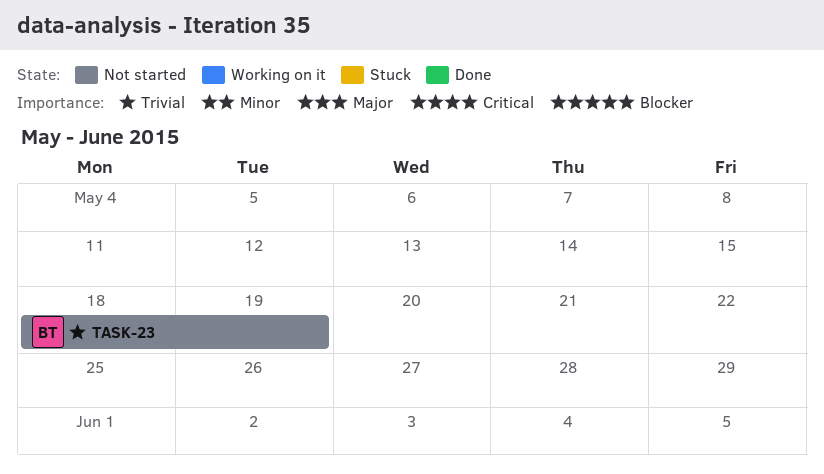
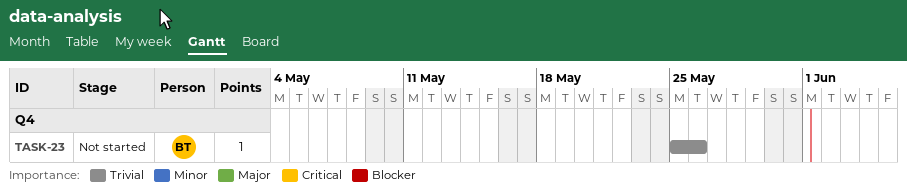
TASK-23, start: May 18 -> May 25
TASK-23, due: May 19 -> May 26

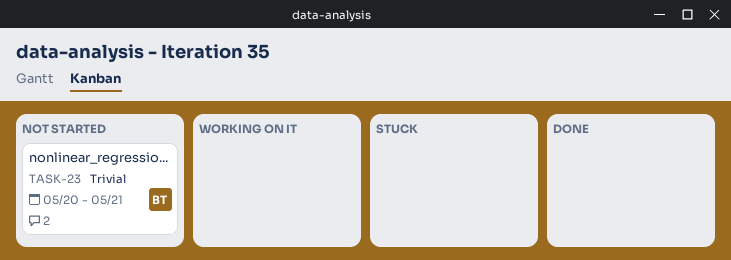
TASK-23, start: May 25 -> May 20
TASK-23, due: May 26 -> May 21

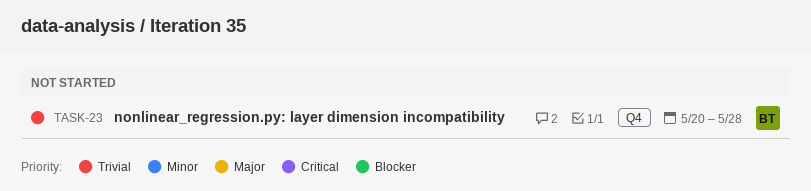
TASK-23, due: May 21 -> May 28

